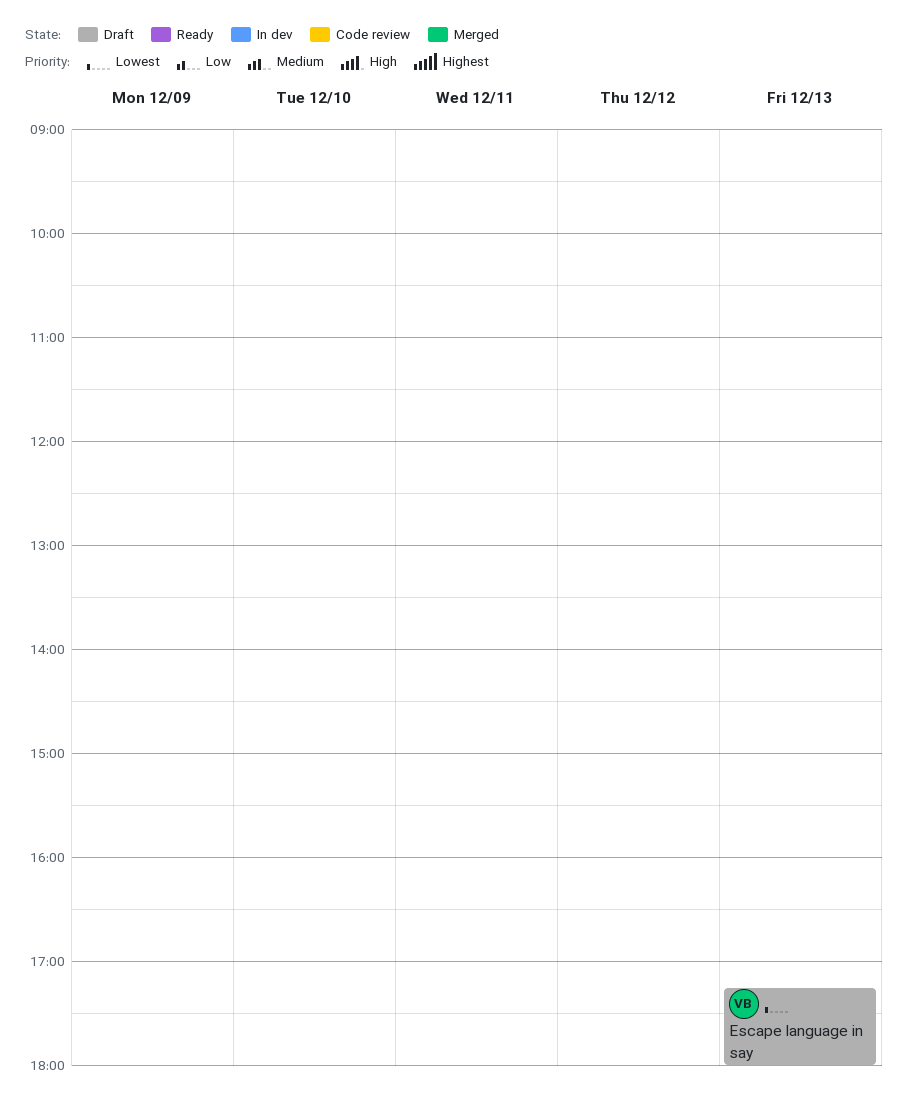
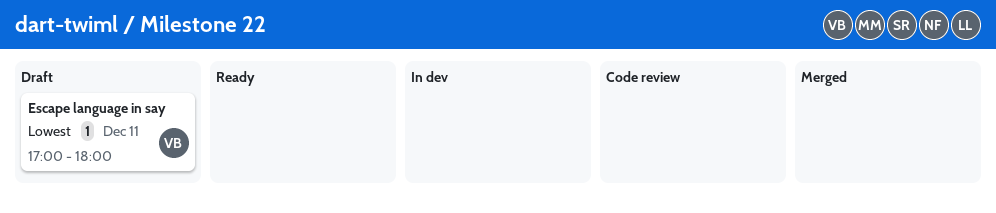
Escape language in say, day: Dec 13 -> Dec 11
Escape language in say, begins: 17:15 -> 17:00

